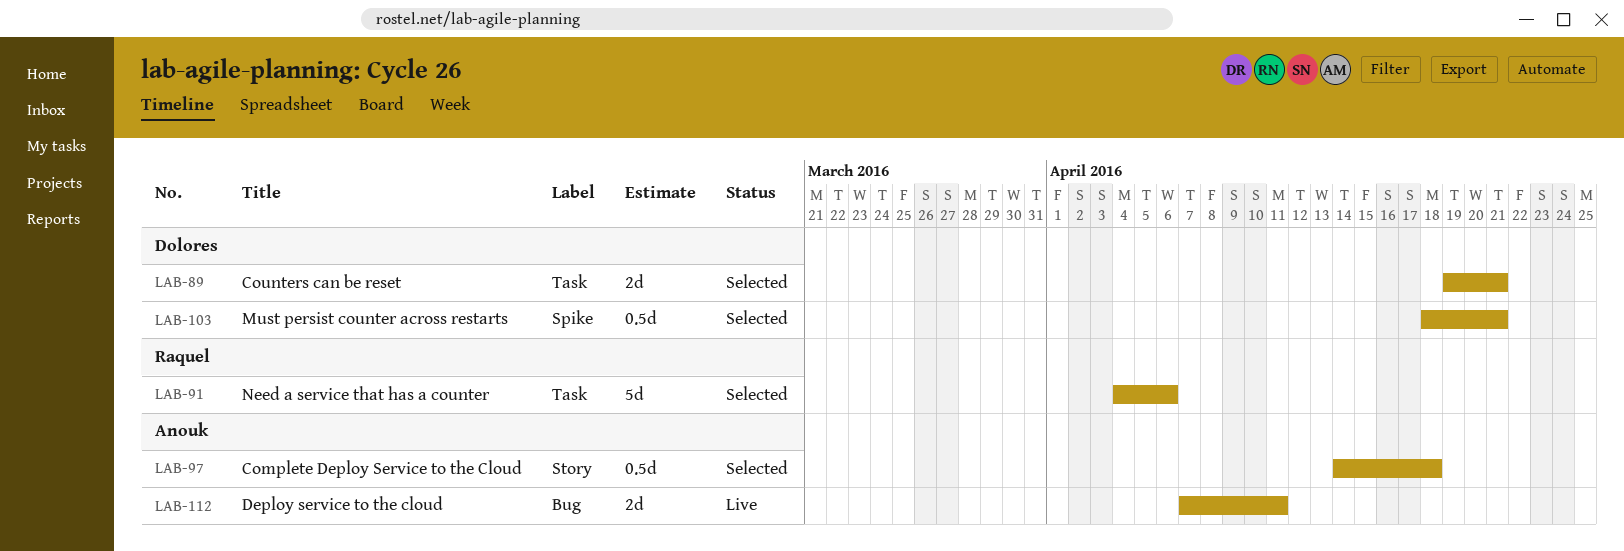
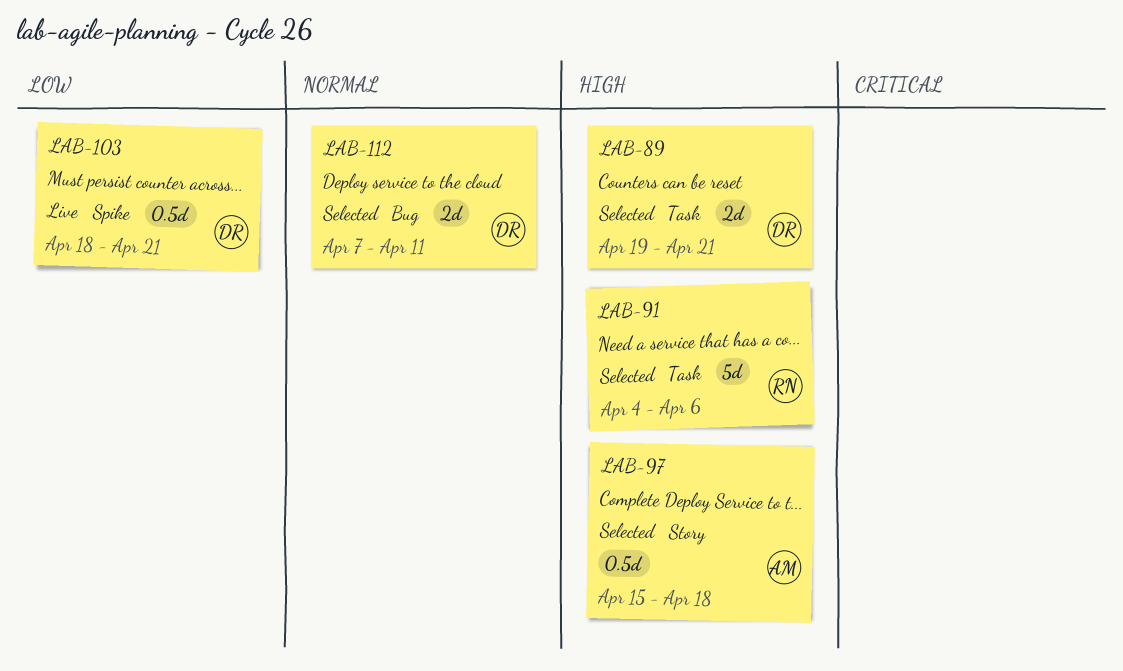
LAB-97, start: Apr 14 -> Apr 15
LAB-103, status: Selected -> Live
LAB-112, status: Live -> Selected
LAB-112, owner: Anouk -> Dolores

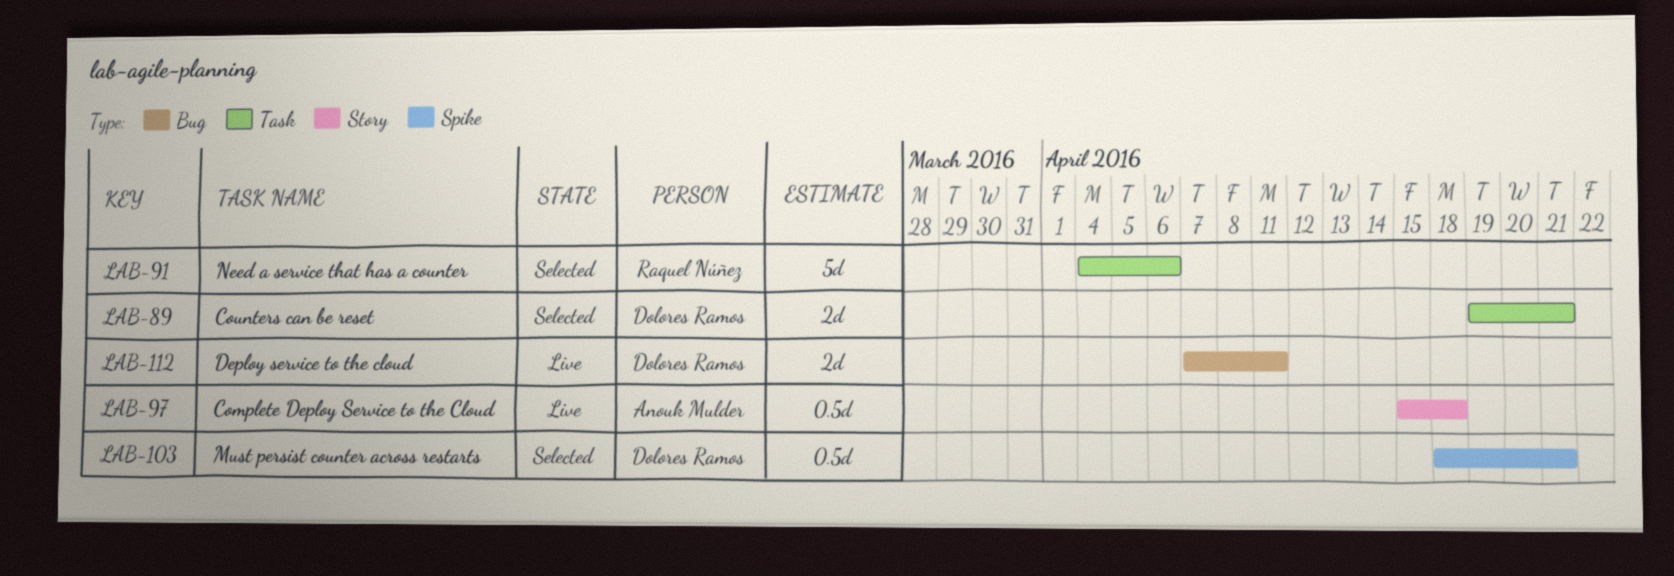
LAB-97, status: Selected -> Live
LAB-103, status: Live -> Selected
LAB-112, status: Selected -> Live

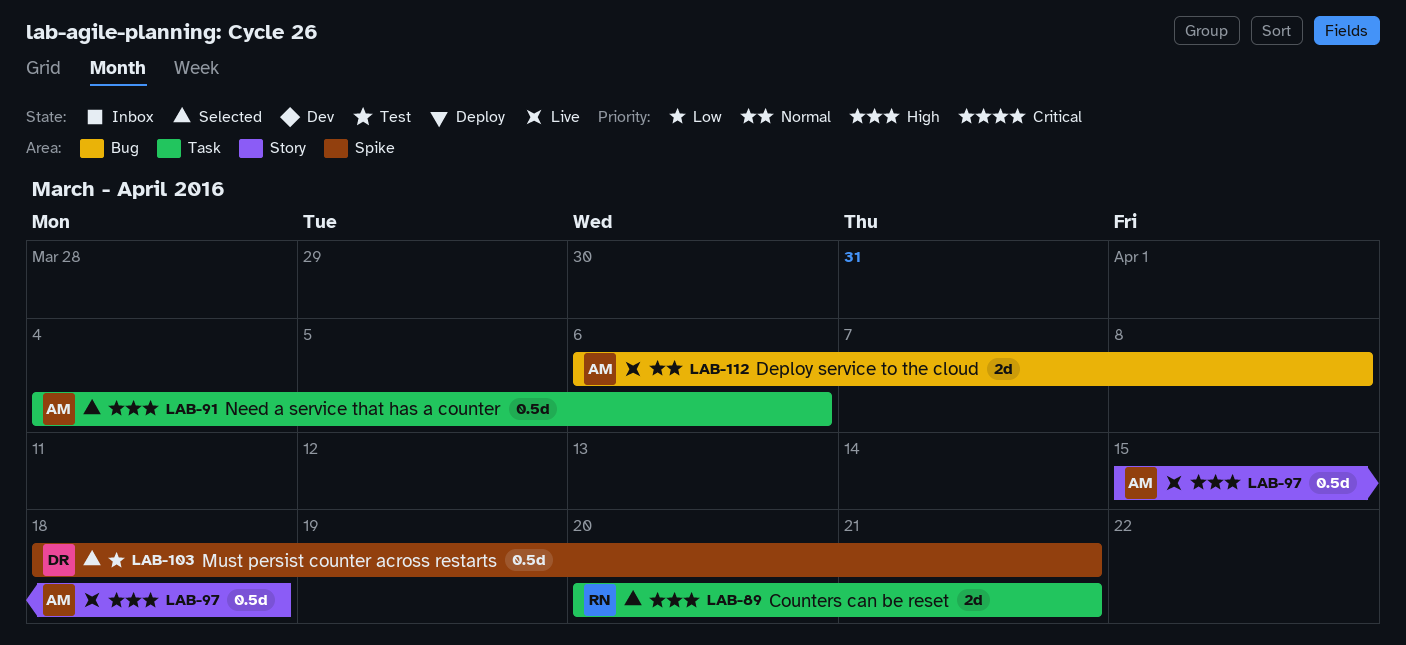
LAB-89, owner: Dolores Ramos -> Raquel Núñez
LAB-89, start: Apr 19 -> Apr 20
LAB-91, owner: Raquel Núñez -> Anouk Mulder
LAB-91, estimate: 5d -> 0.5d
LAB-112, owner: Dolores Ramos -> Anouk Mulder
LAB-112, start: Apr 7 -> Apr 6
LAB-112, due: Apr 11 -> Apr 8

